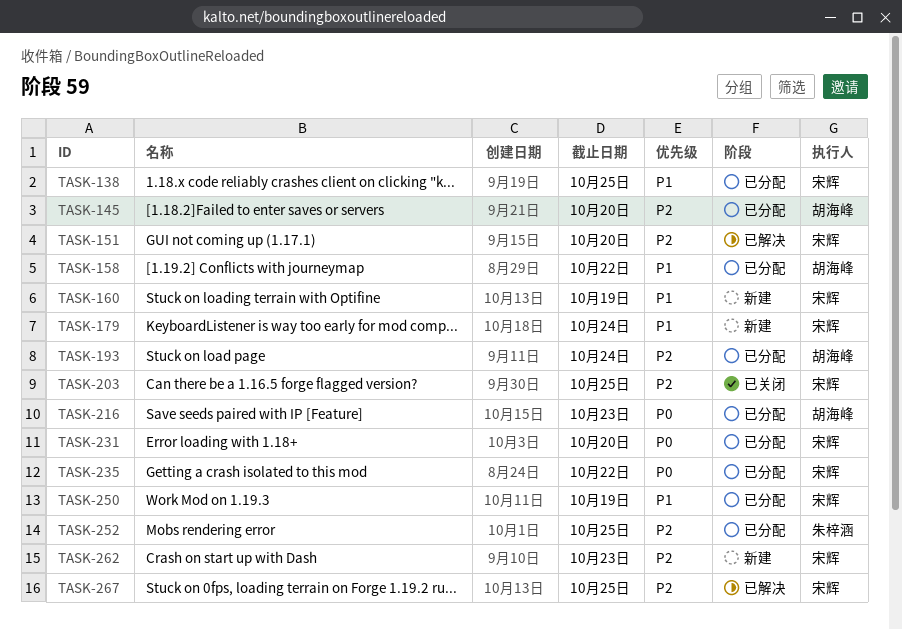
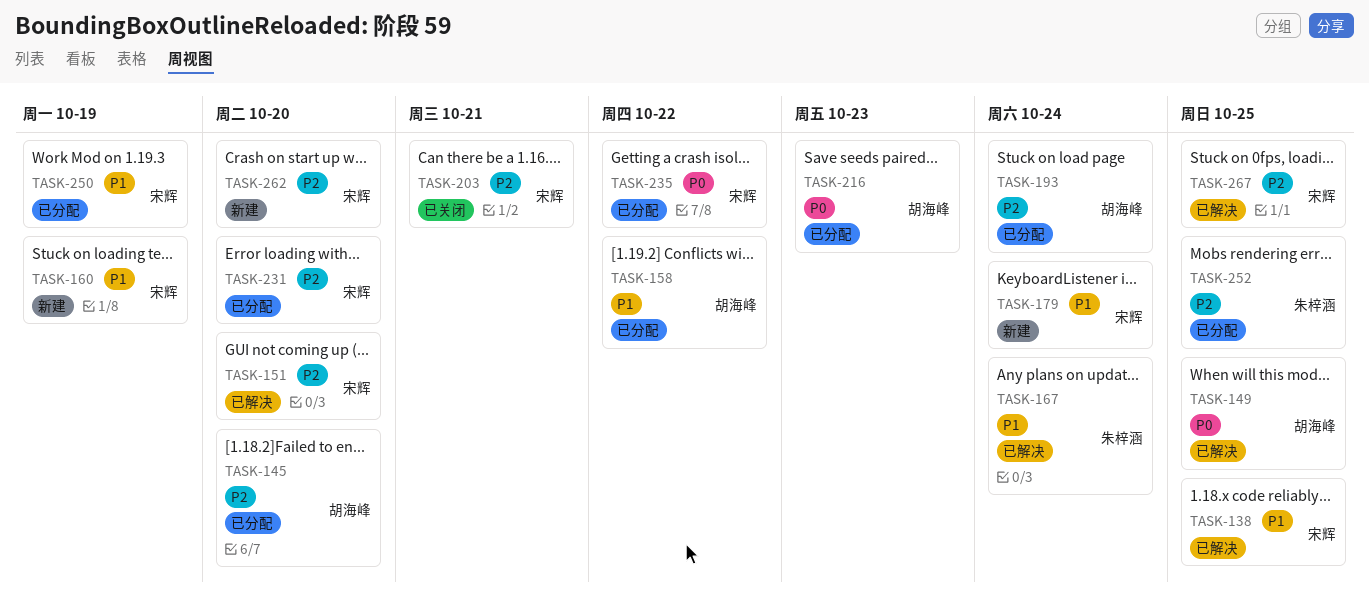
TASK-138, status: 已分配 -> 已解决
TASK-149: none -> present
TASK-167: none -> present
TASK-203, due: Oct 25 -> Oct 21
TASK-231, priority: P0 -> P2
TASK-262, due: Oct 23 -> Oct 20

